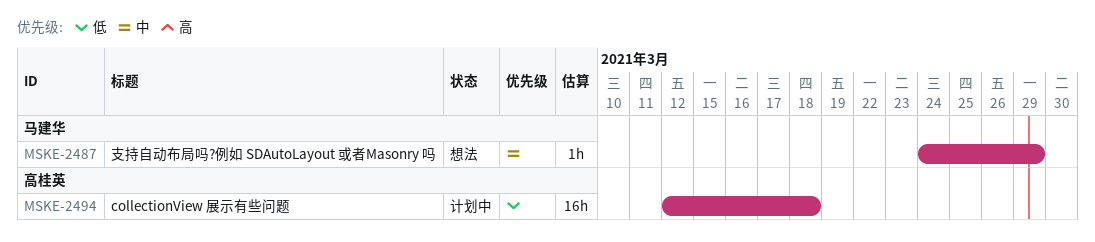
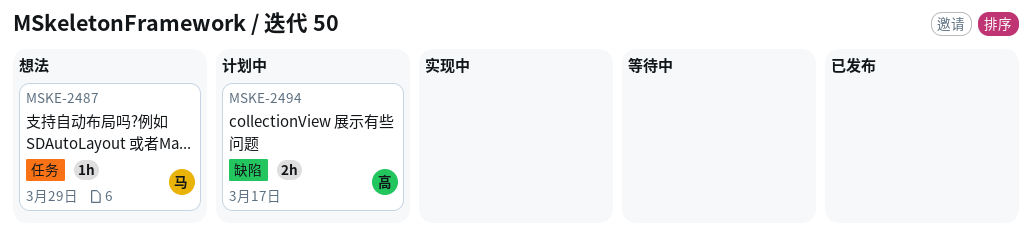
MSKE-2494, estimate: 16h -> 2h
MSKE-2494, due: Mar 18 -> Mar 17

